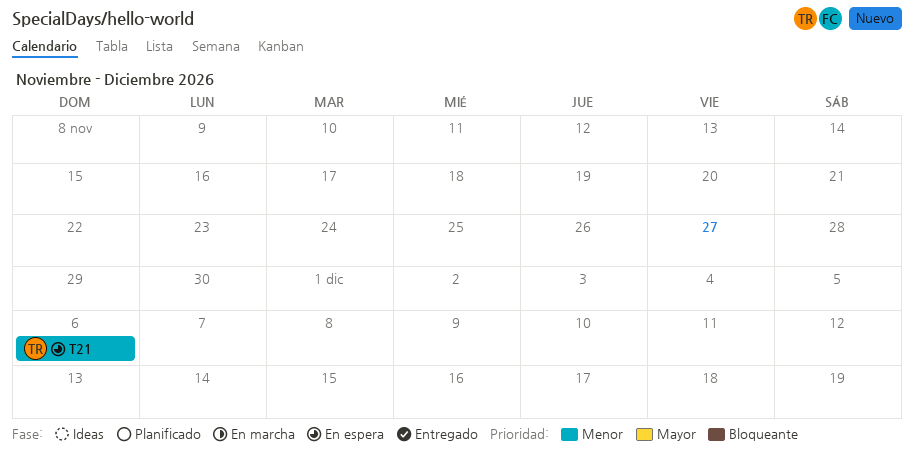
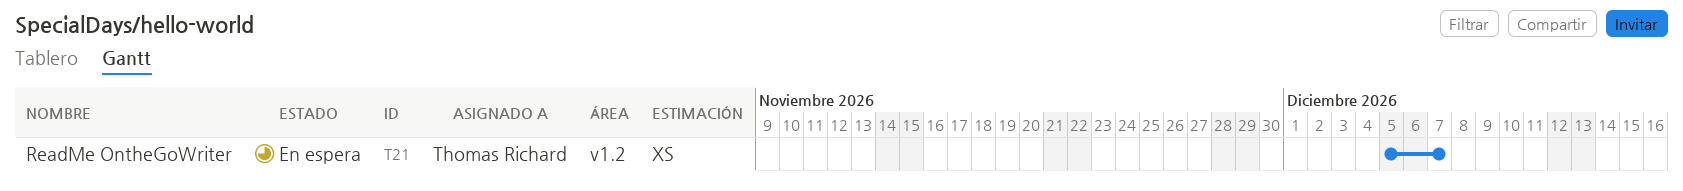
T21, start: Dec 6 -> Dec 5
T21, due: Dec 6 -> Dec 7

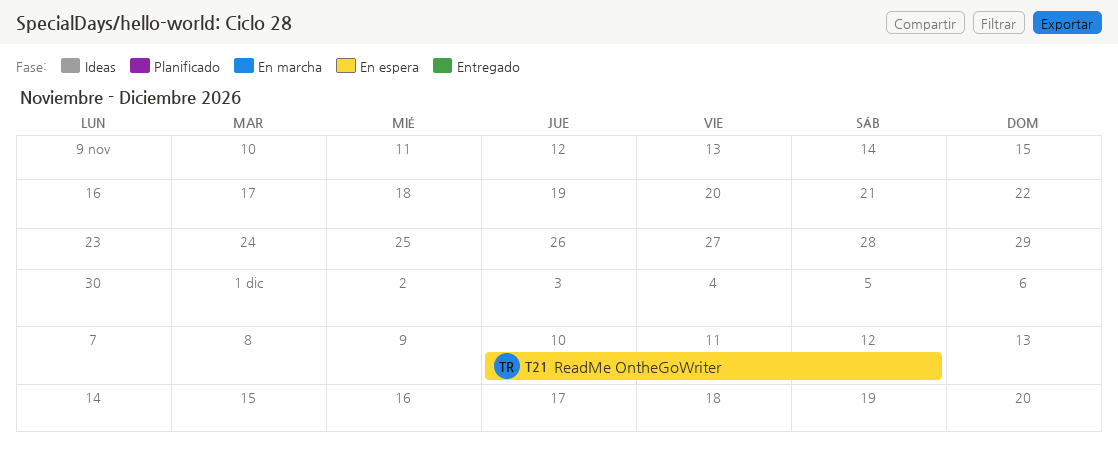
T21, start: Dec 5 -> Dec 10
T21, due: Dec 7 -> Dec 12

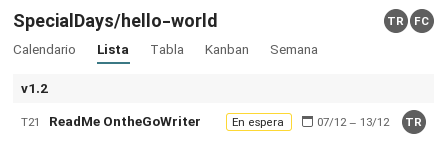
T21, start: Dec 10 -> Dec 7
T21, due: Dec 12 -> Dec 13

